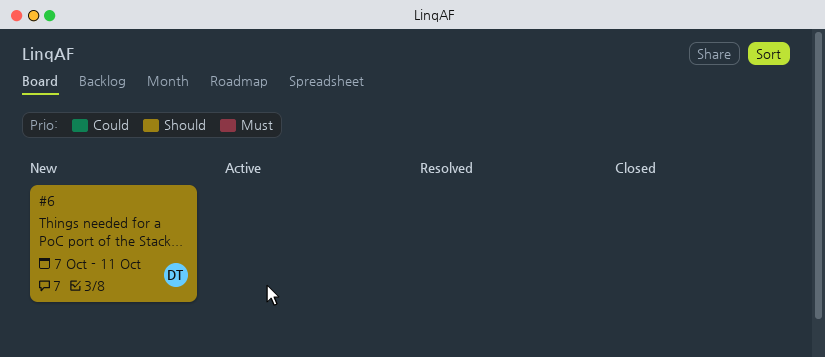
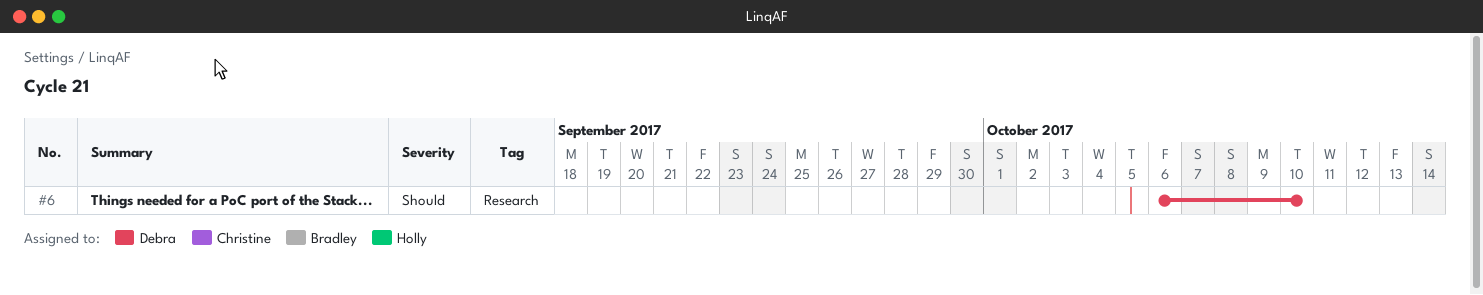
#6, start: Oct 7 -> Oct 6
#6, due: Oct 11 -> Oct 10

